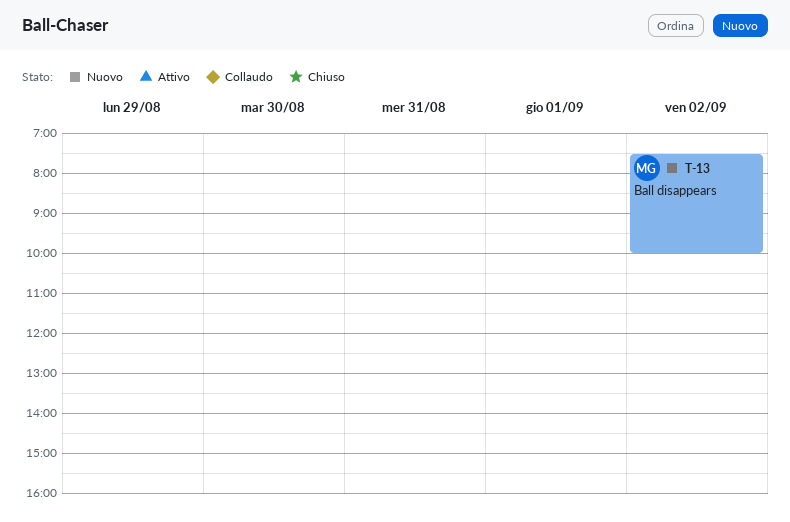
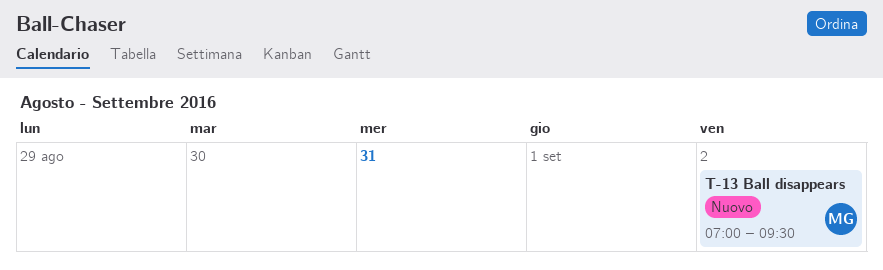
T-13, begins: 07:30 -> 07:00
T-13, ends: 10:00 -> 09:30

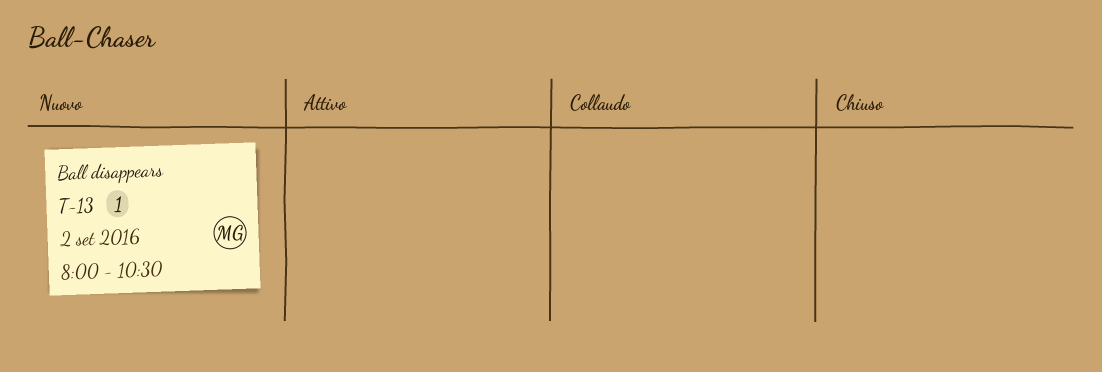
T-13, begins: 07:00 -> 08:00
T-13, ends: 09:30 -> 10:30

